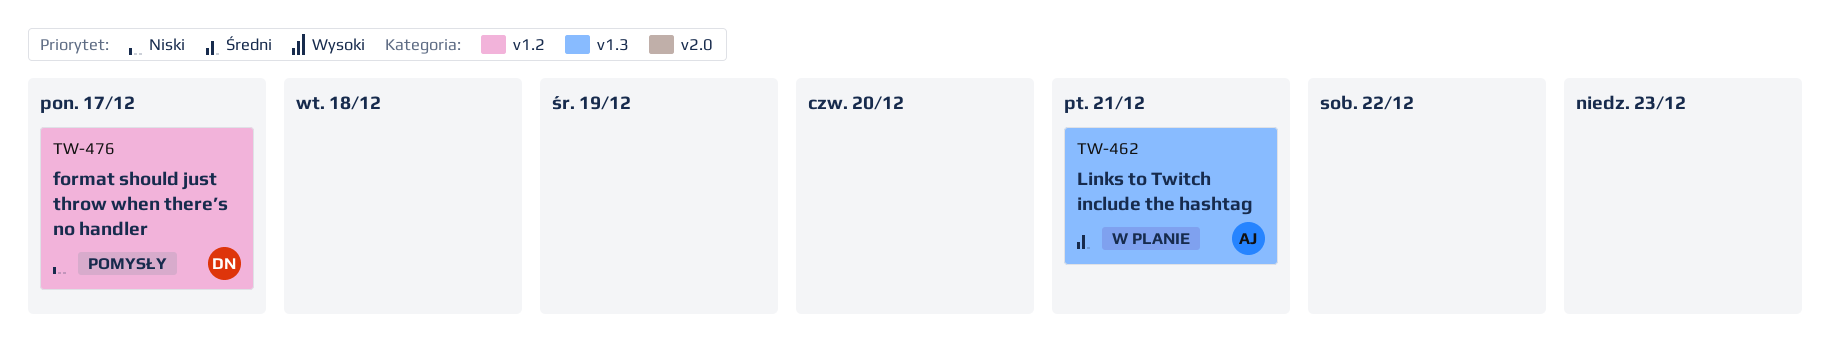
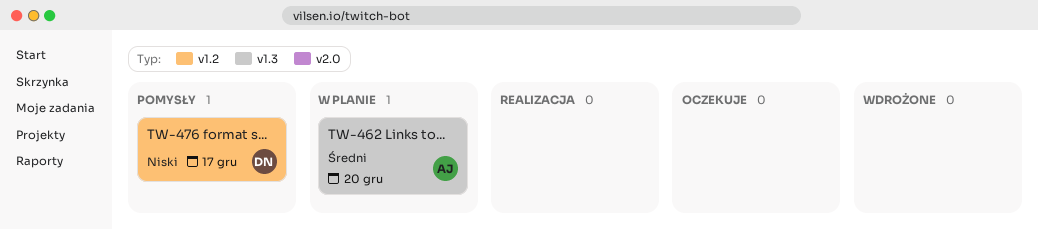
TW-462, due: Dec 21 -> Dec 20

